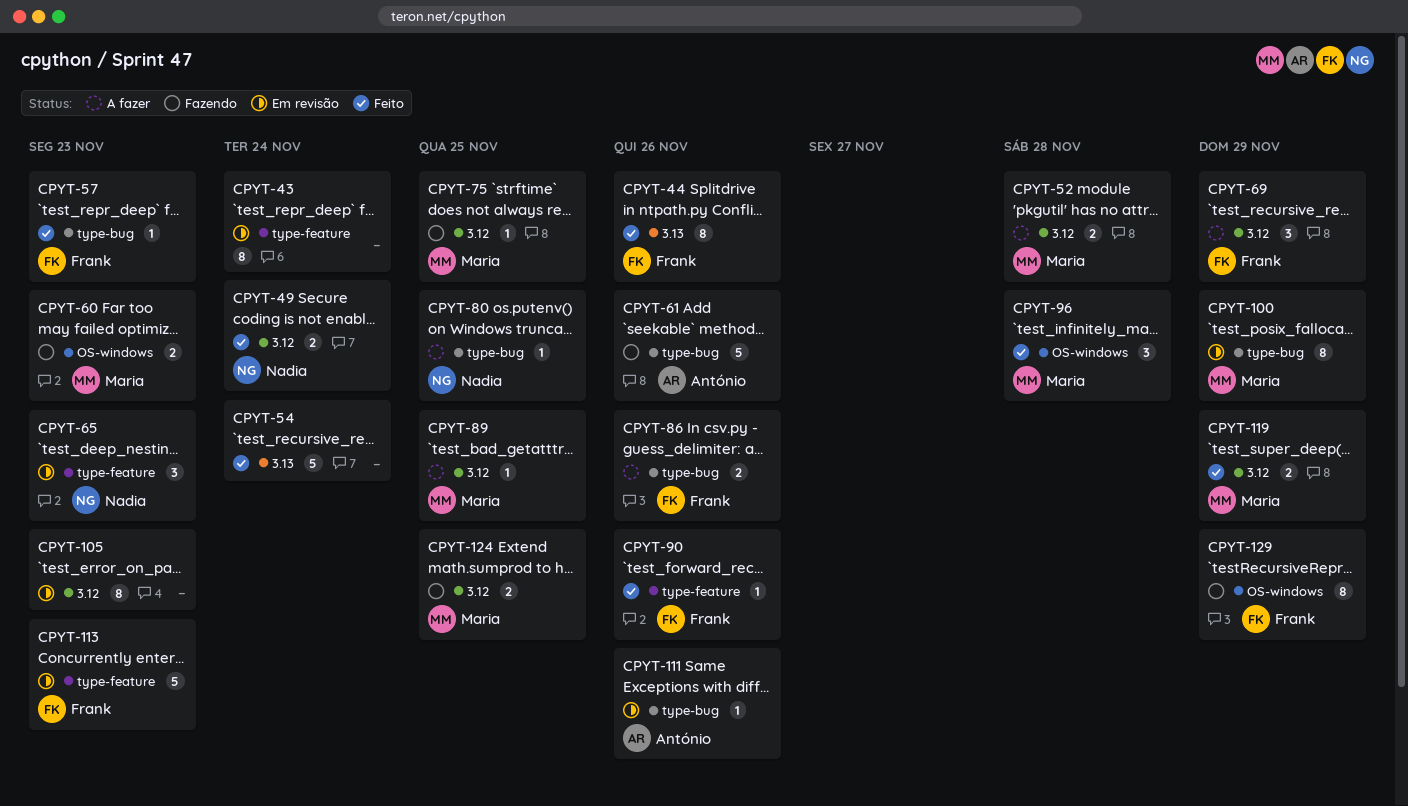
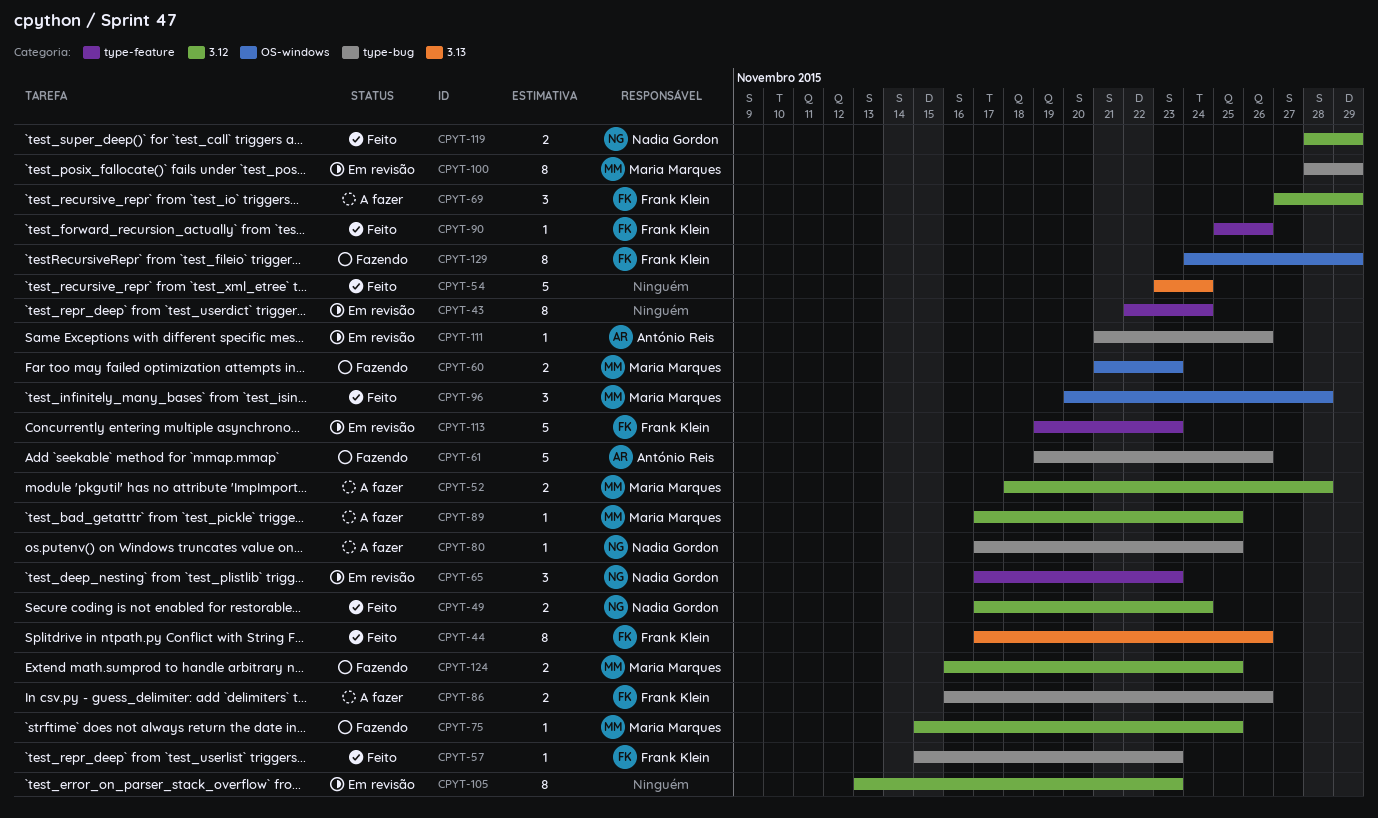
CPYT-119, owner: Maria Marques -> Nadia Gordon

